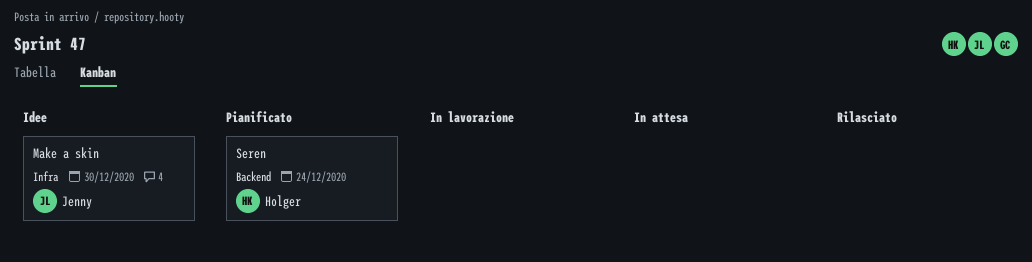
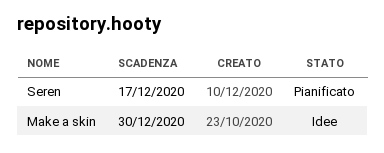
Seren, due: Dec 24 -> Dec 17

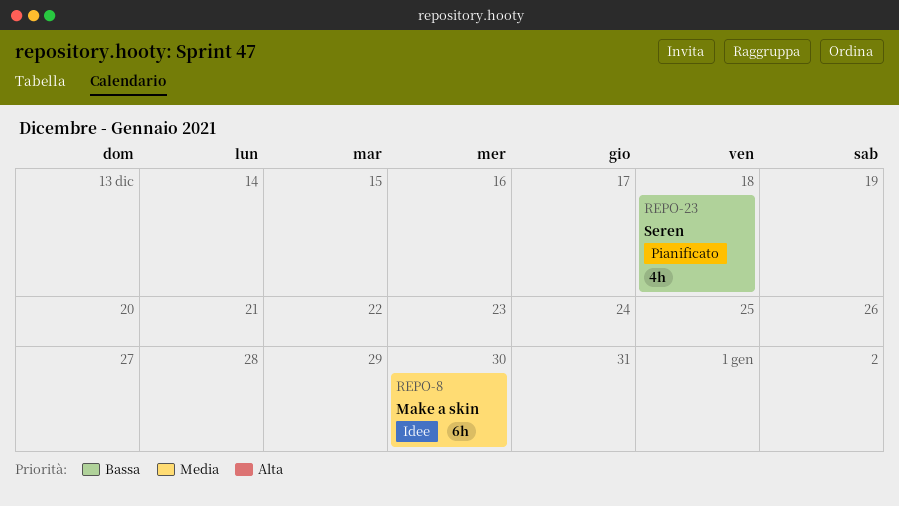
Seren, due: Dec 17 -> Dec 18

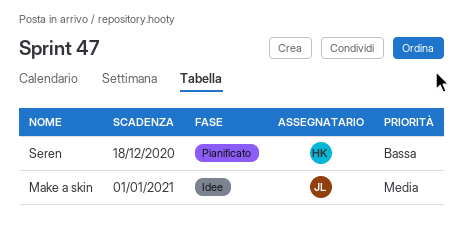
Make a skin, due: Dec 30 -> Jan 1

